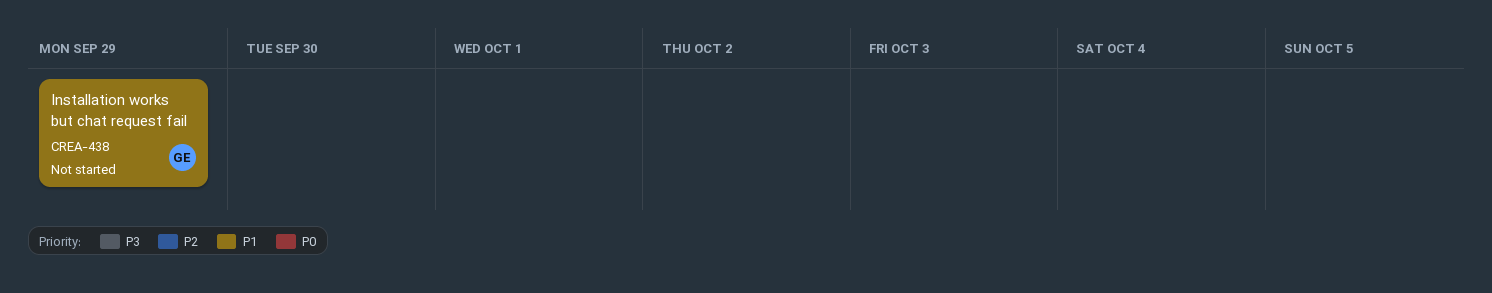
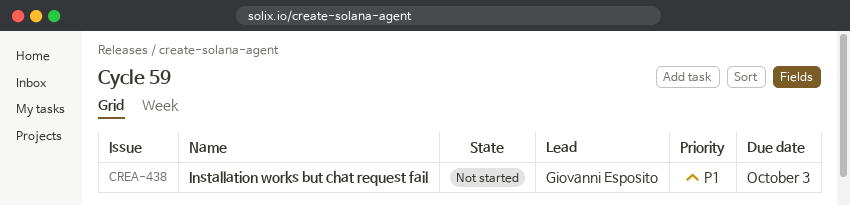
CREA-438, due: Sep 29 -> Oct 3

